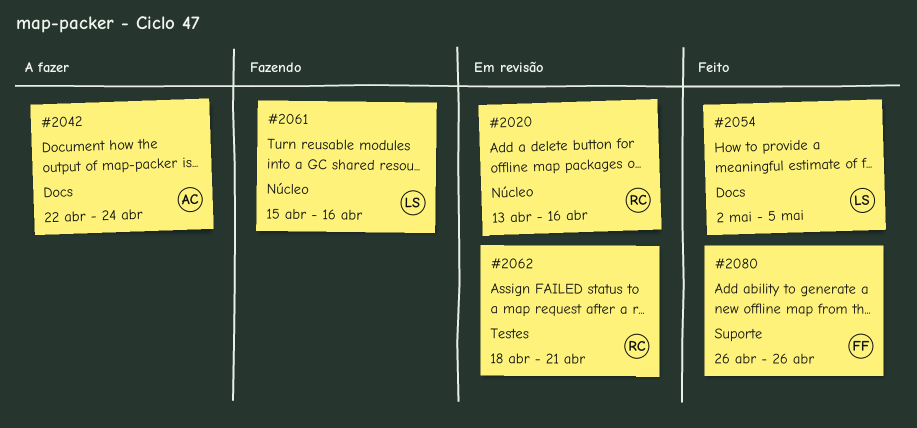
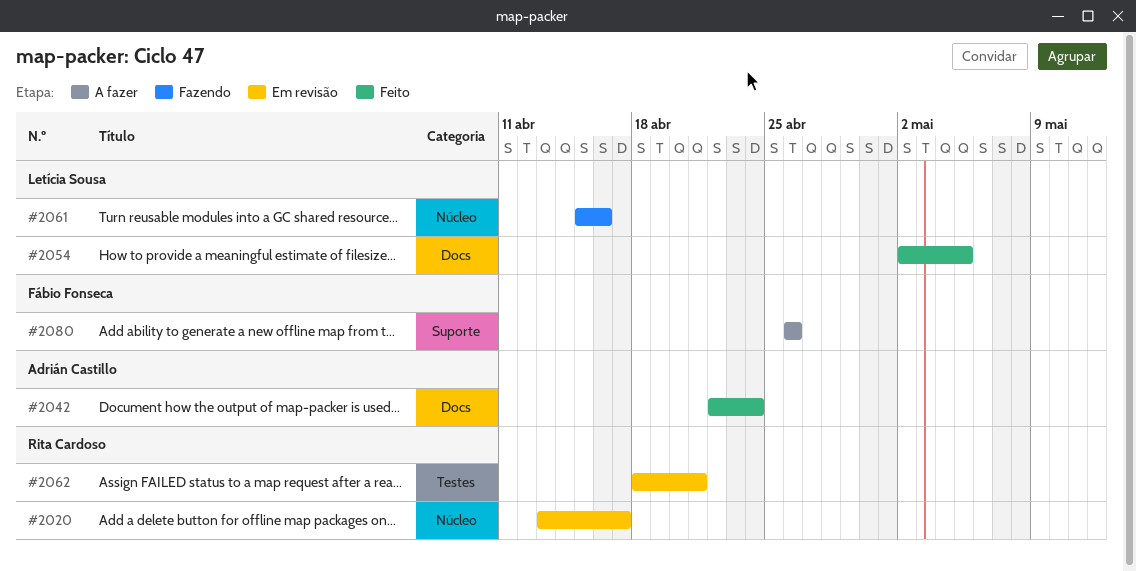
#2020, due: Apr 16 -> Apr 17
#2042, status: A fazer -> Feito
#2080, status: Feito -> A fazer

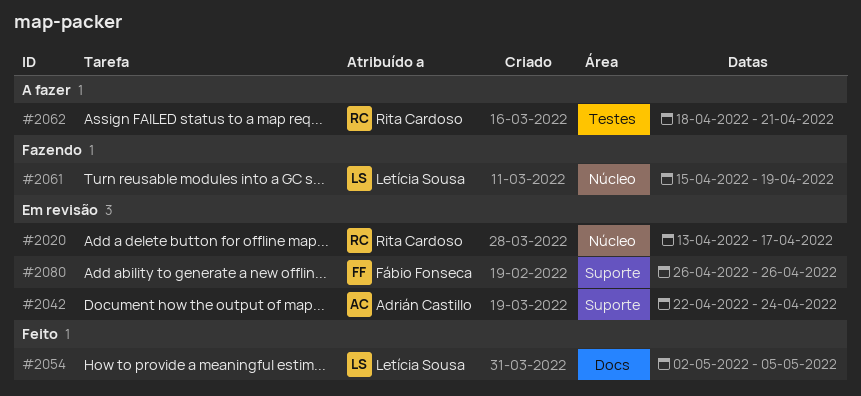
#2042, status: Feito -> Em revisão
#2042, label: Docs -> Suporte
#2061, due: Apr 16 -> Apr 19
#2062, status: Em revisão -> A fazer
#2080, status: A fazer -> Em revisão

